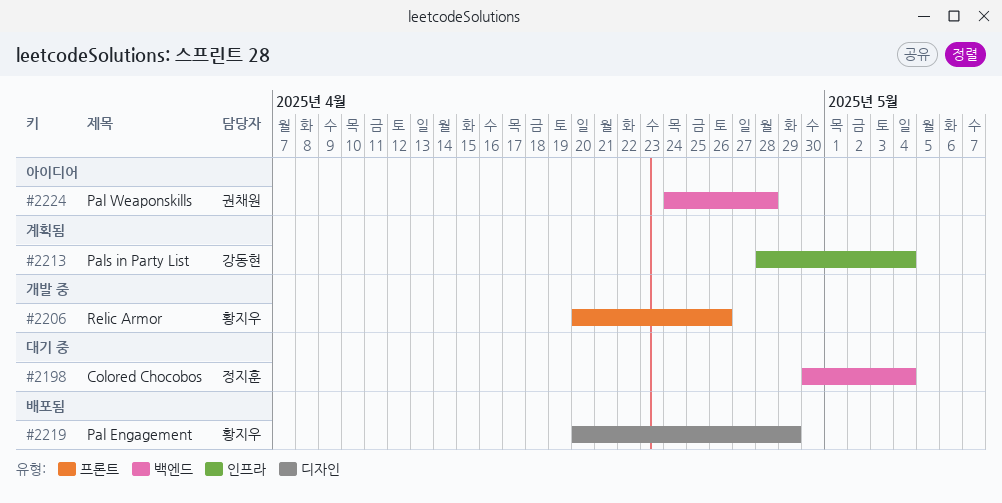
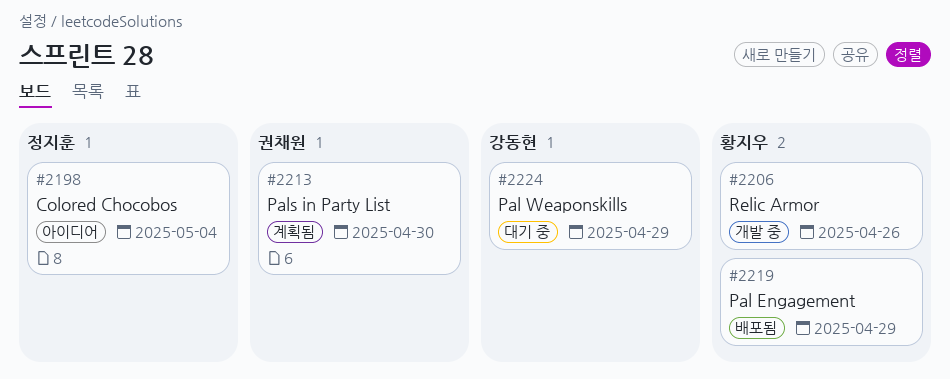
#2198, status: 대기 중 -> 아이디어
#2213, owner: 강동현 -> 권채원
#2213, due: May 4 -> Apr 30
#2224, status: 아이디어 -> 대기 중
#2224, owner: 권채원 -> 강동현
#2224, due: Apr 28 -> Apr 29

